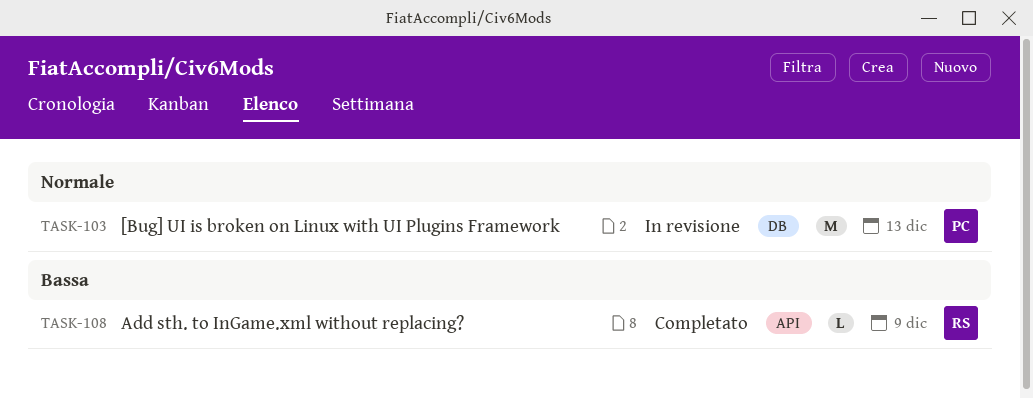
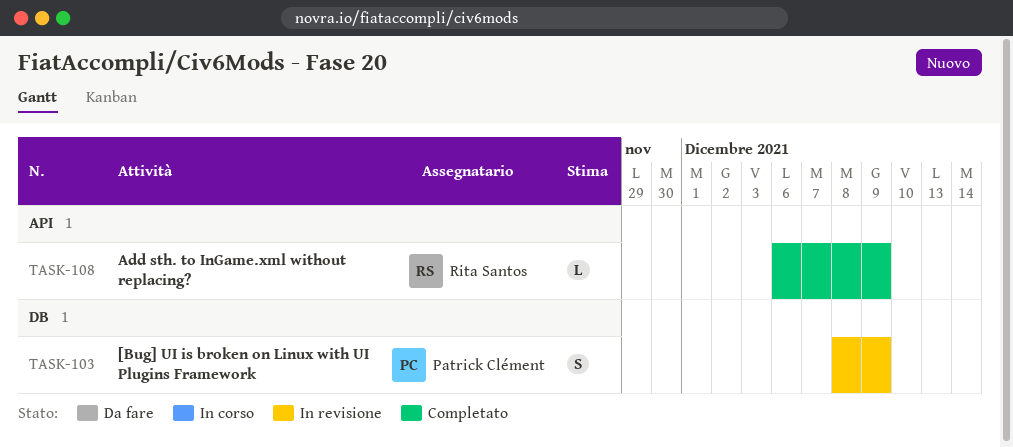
TASK-103, estimate: M -> S
TASK-103, due: Dec 13 -> Dec 9

